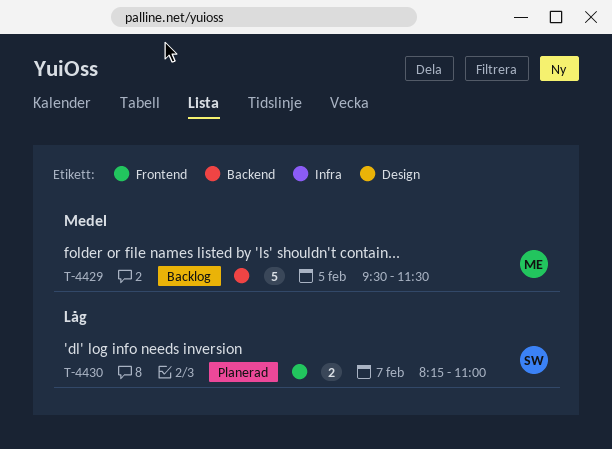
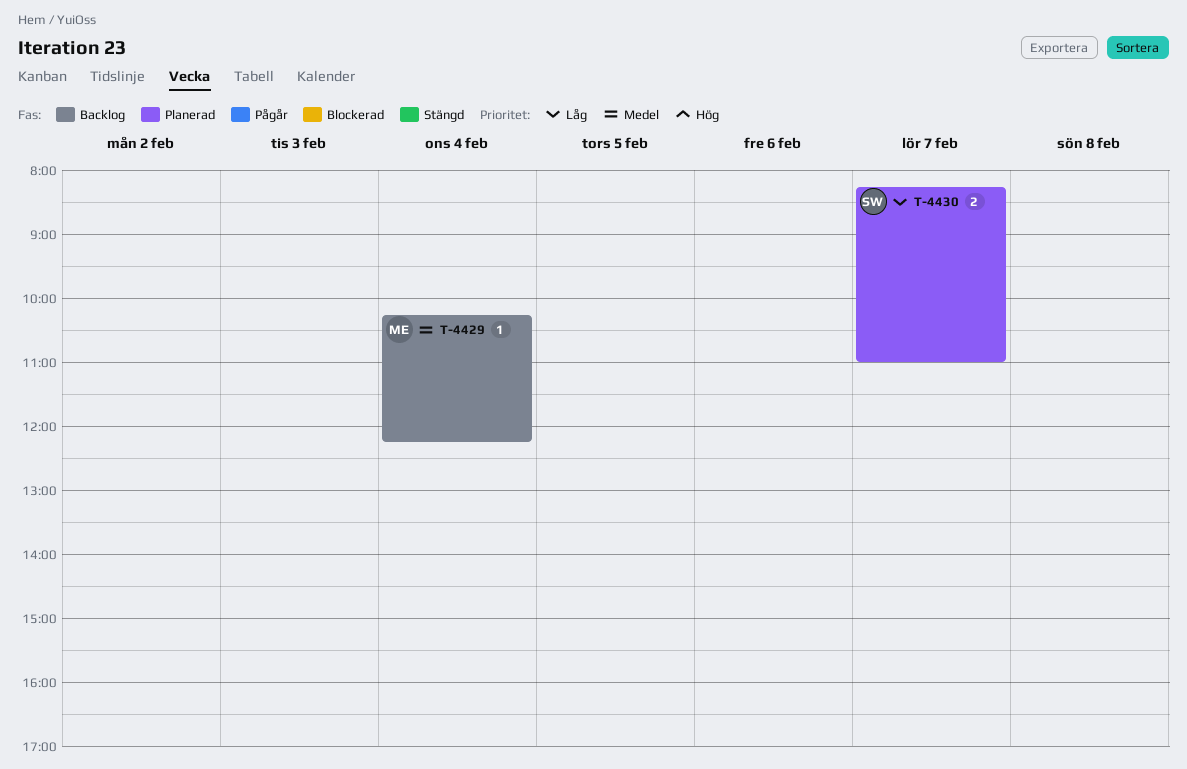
T-4429, estimate: 5 -> 1
T-4429, day: Feb 5 -> Feb 4
T-4429, begins: 09:30 -> 10:15
T-4429, ends: 11:30 -> 12:15

